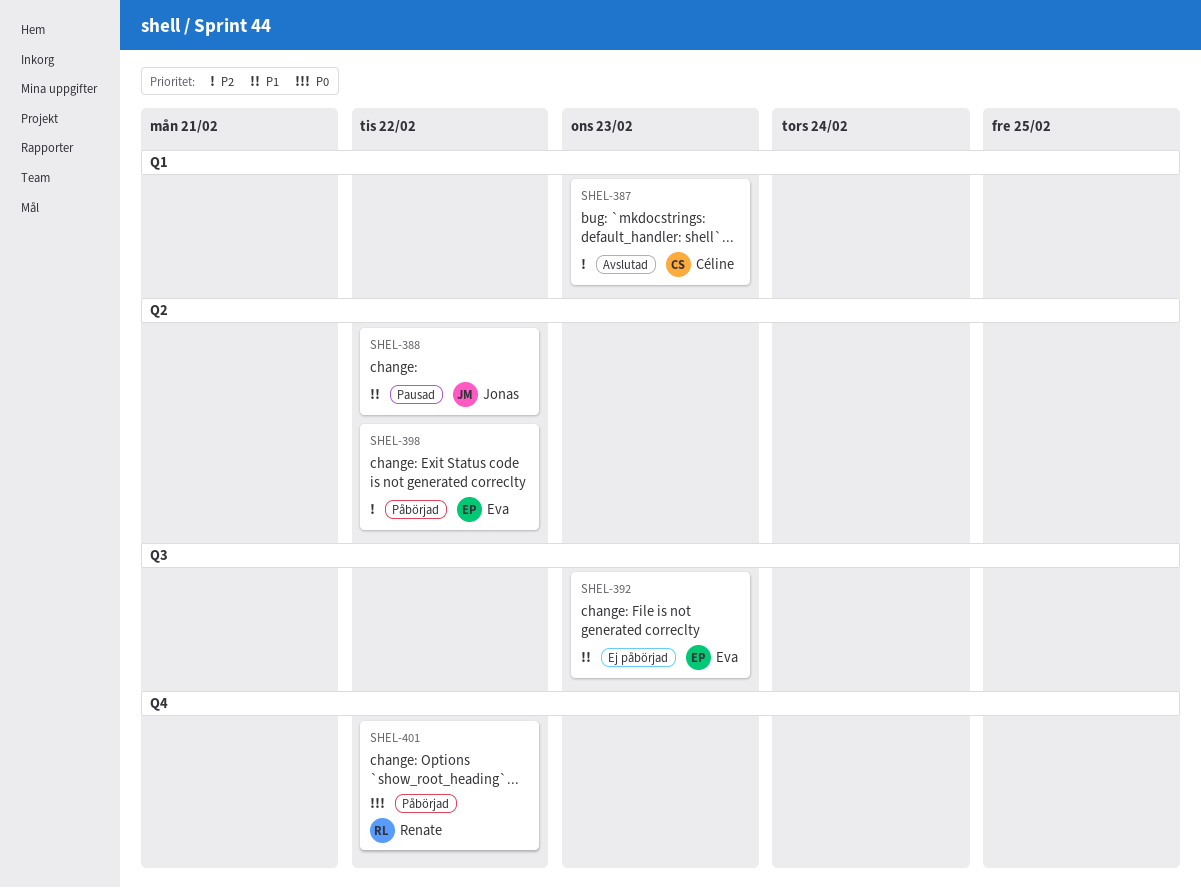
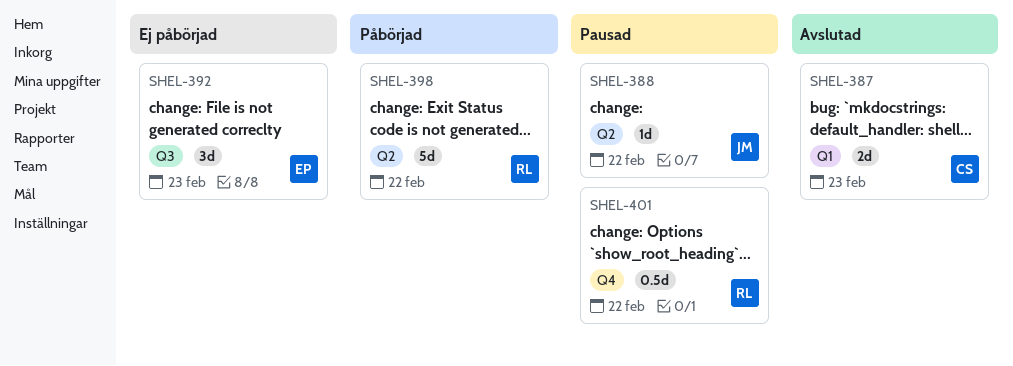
SHEL-398, owner: Eva -> Renate
SHEL-401, status: Påbörjad -> Pausad

